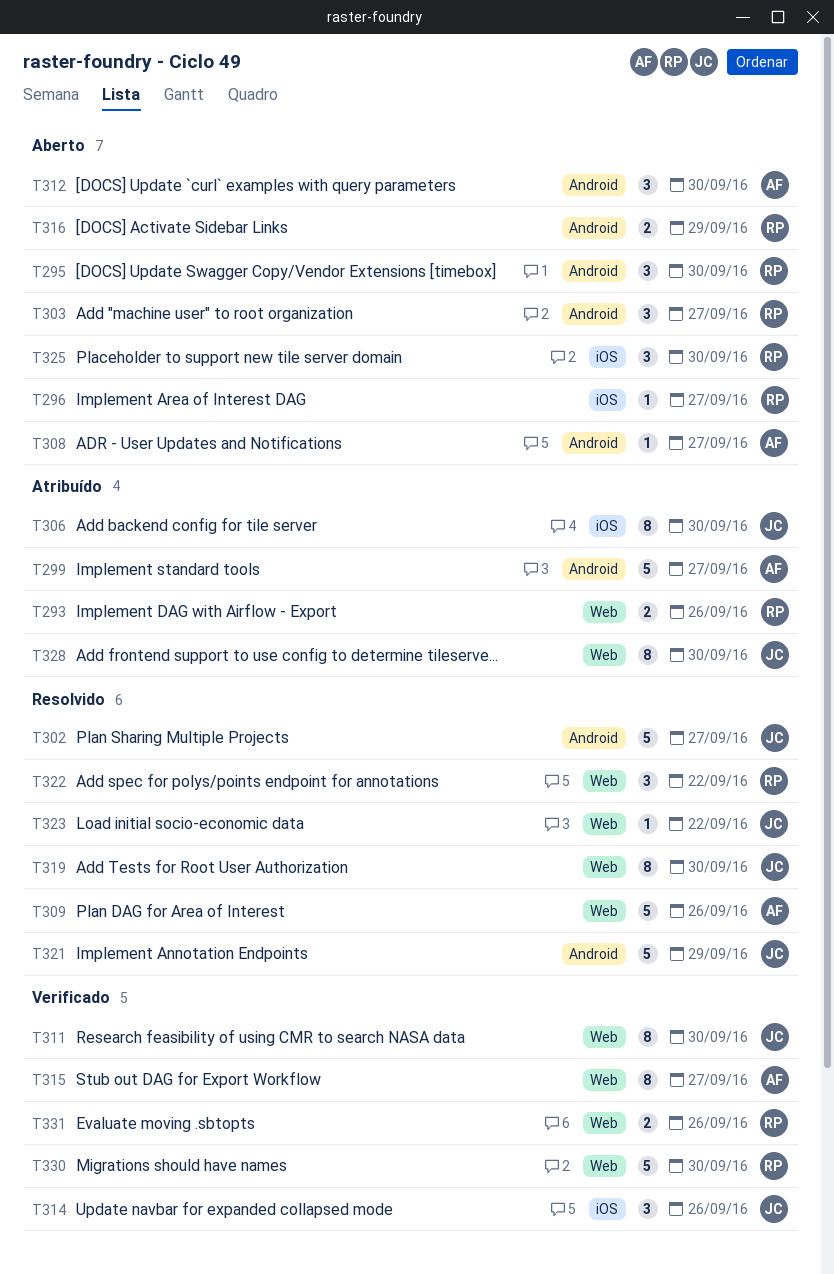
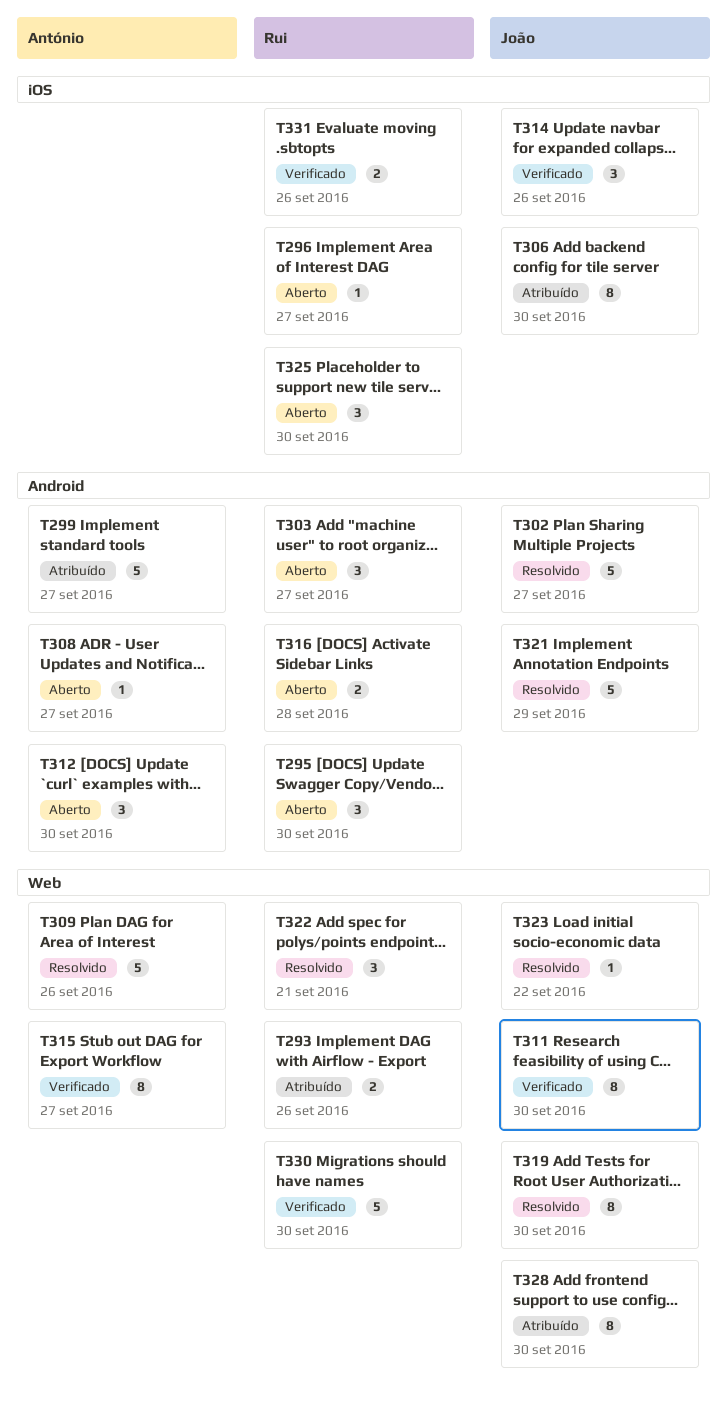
T316, due: Sep 29 -> Sep 28
T322, due: Sep 22 -> Sep 21
T331, label: Web -> iOS

